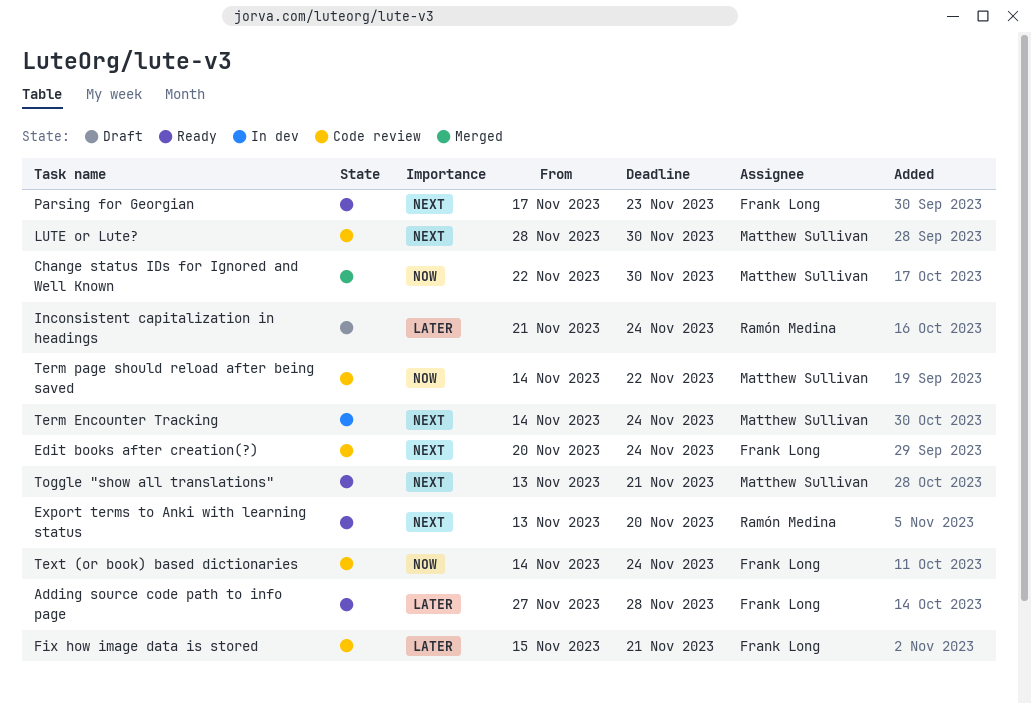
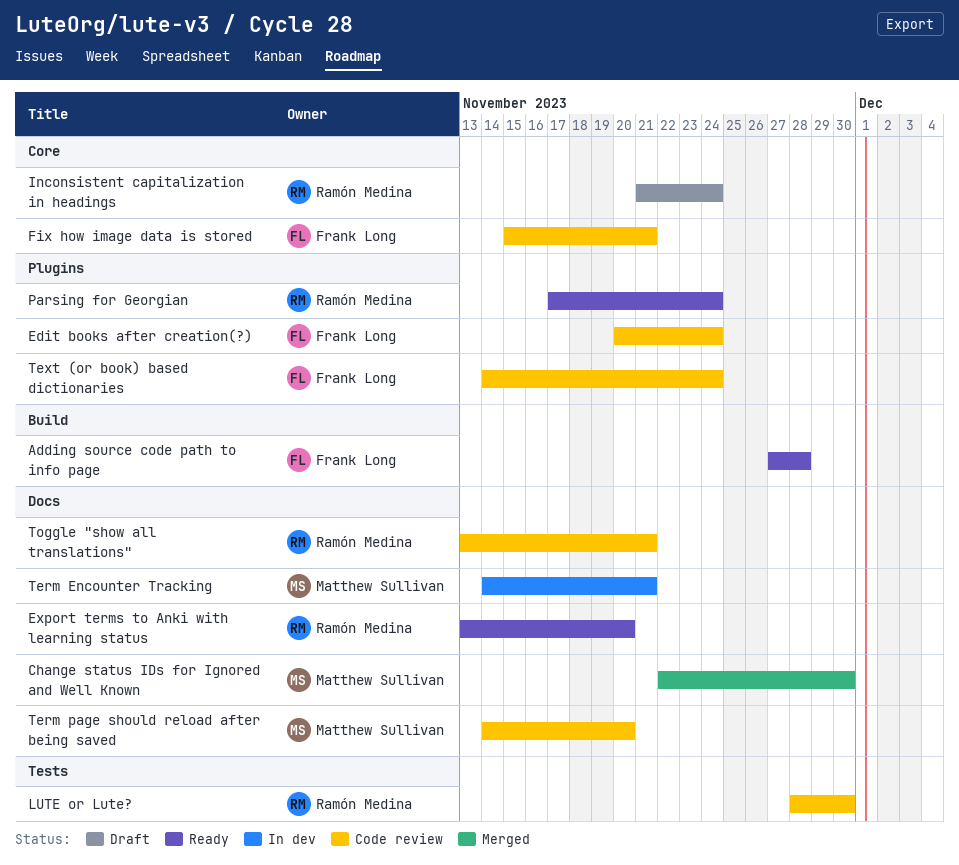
LUTE or Lute?, owner: Matthew Sullivan -> Ramón Medina
Parsing for Georgian, owner: Frank Long -> Ramón Medina
Parsing for Georgian, due: Nov 23 -> Nov 24
Term Encounter Tracking, due: Nov 24 -> Nov 21
Term page should reload after being saved, due: Nov 22 -> Nov 20
Toggle "show all translations", status: Ready -> Code review
Toggle "show all translations", owner: Matthew Sullivan -> Ramón Medina

